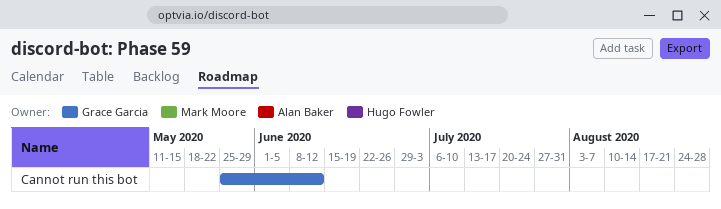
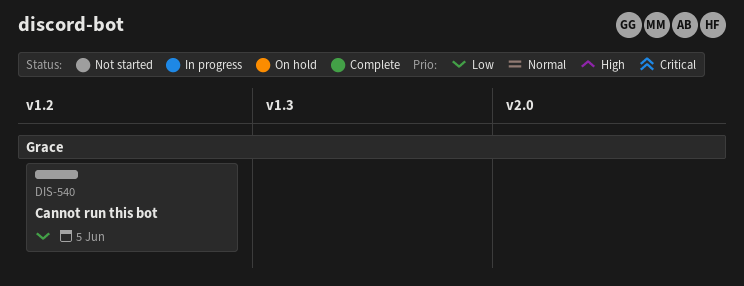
Cannot run this bot, due: Jun 12 -> Jun 5

